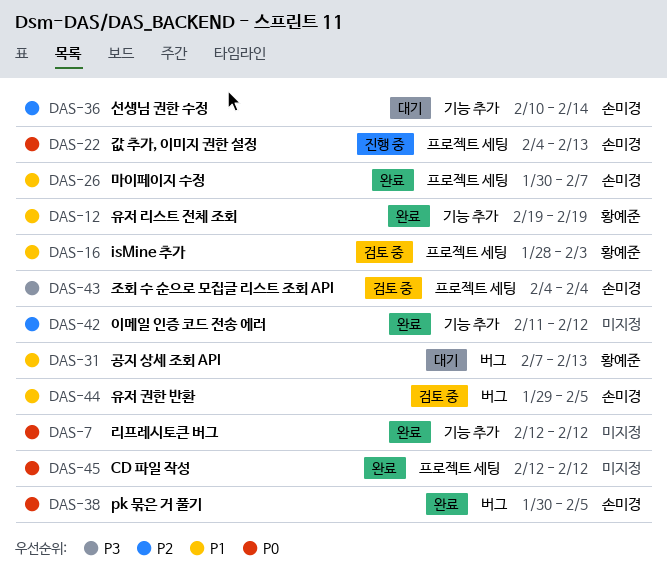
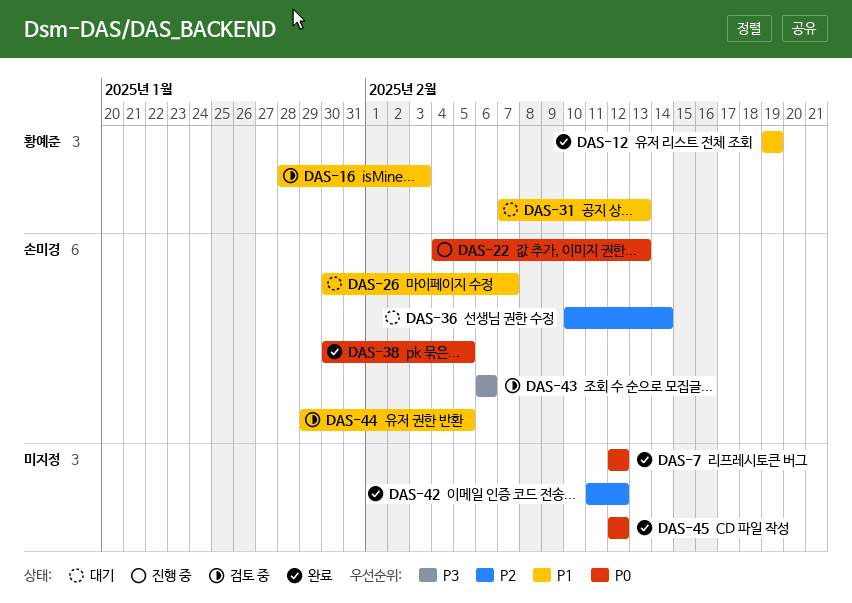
DAS-26, status: 완료 -> 대기
DAS-43, start: Feb 4 -> Feb 6
DAS-43, due: Feb 4 -> Feb 6

